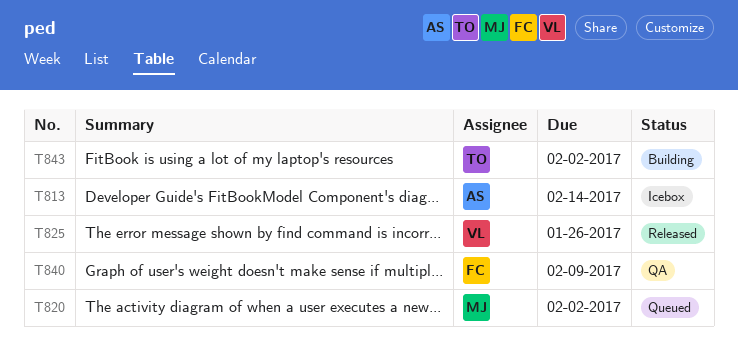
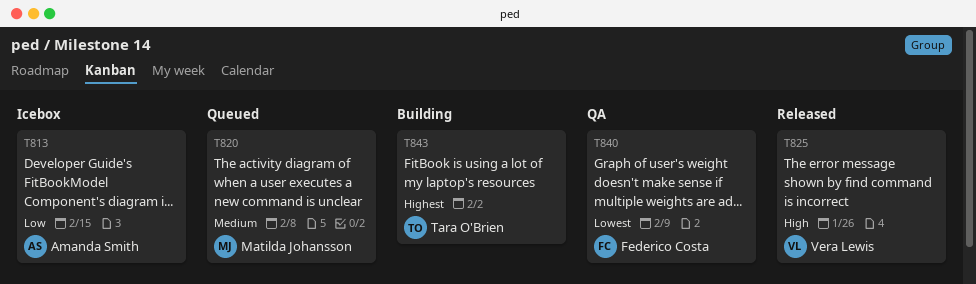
T813, due: Feb 14 -> Feb 15
T820, due: Feb 2 -> Feb 8

